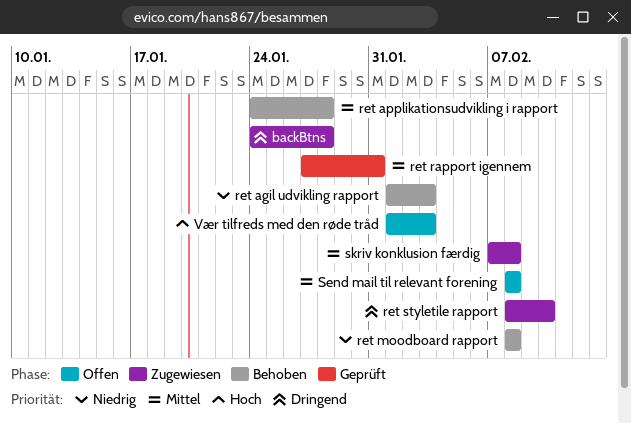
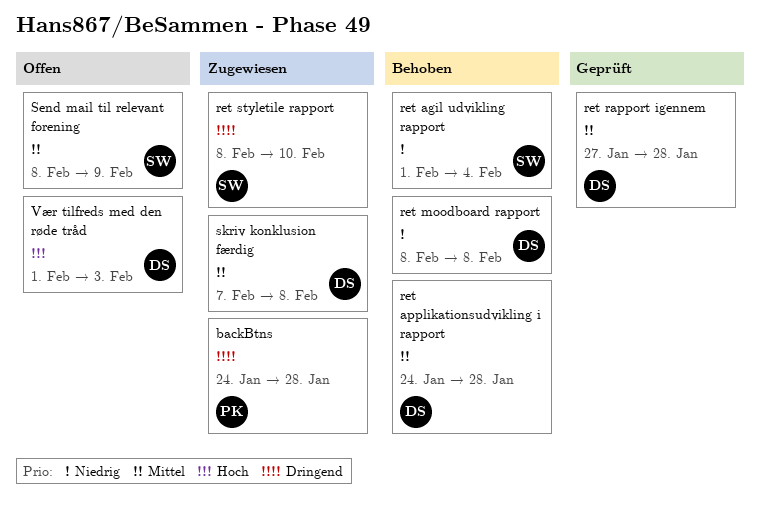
ret agil udvikling rapport, due: Feb 3 -> Feb 4
ret rapport igennem, due: Jan 31 -> Jan 28
Send mail til relevant forening, due: Feb 8 -> Feb 9

